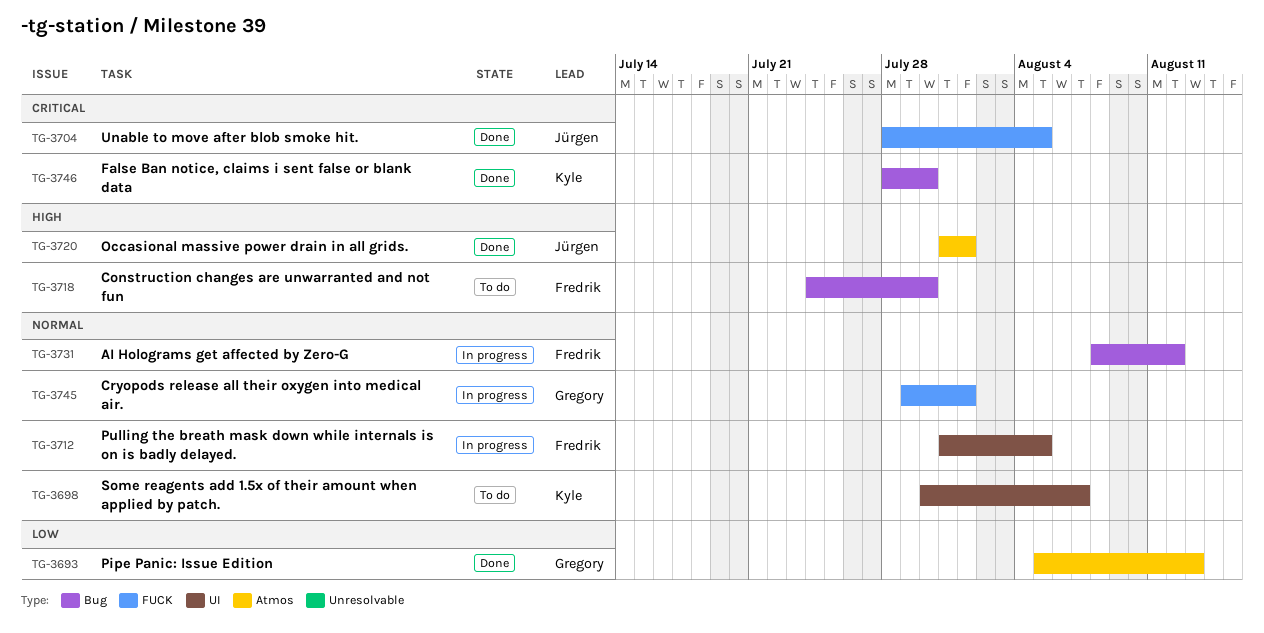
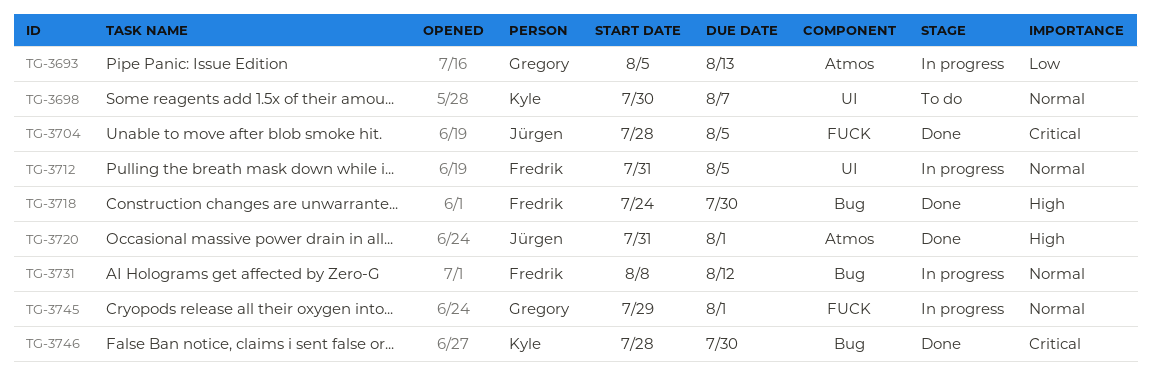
TG-3693, status: Done -> In progress
TG-3718, status: To do -> Done

